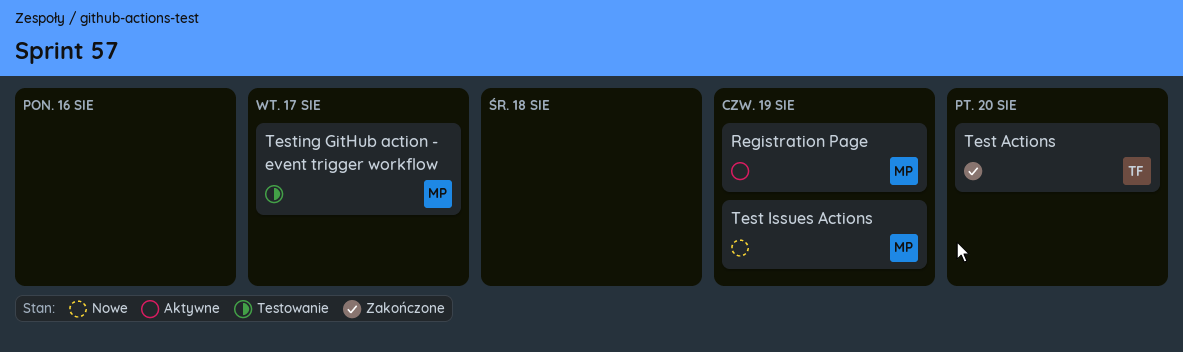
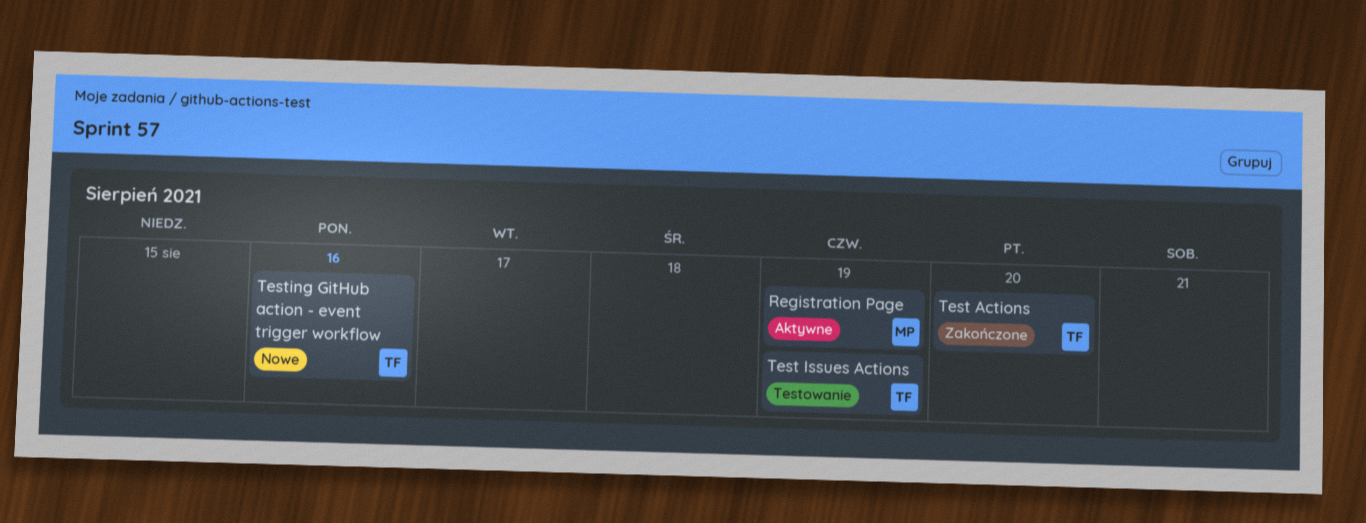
Test Issues Actions, status: Nowe -> Testowanie
Test Issues Actions, owner: MP -> TF
Testing GitHub action - event trigger workflow, status: Testowanie -> Nowe
Testing GitHub action - event trigger workflow, owner: MP -> TF
Testing GitHub action - event trigger workflow, due: Aug 17 -> Aug 16

